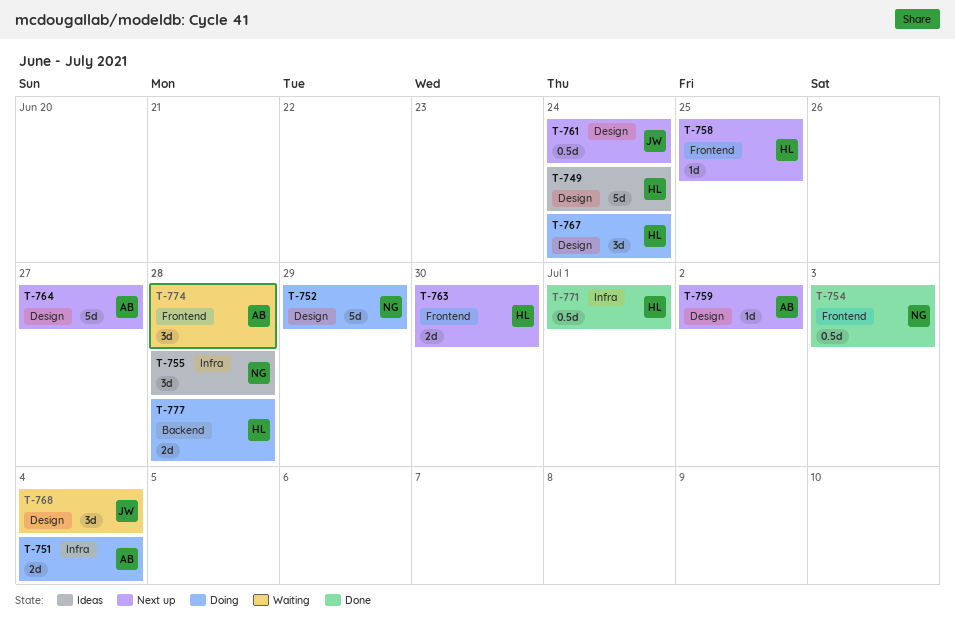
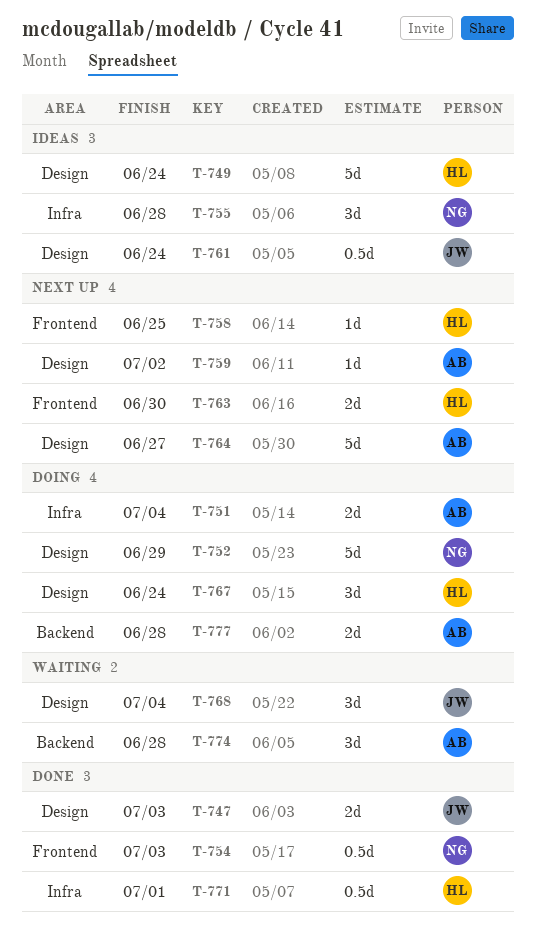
T-747: none -> present
T-761, status: Next up -> Ideas
T-774, label: Frontend -> Backend
T-777, owner: HL -> AB

